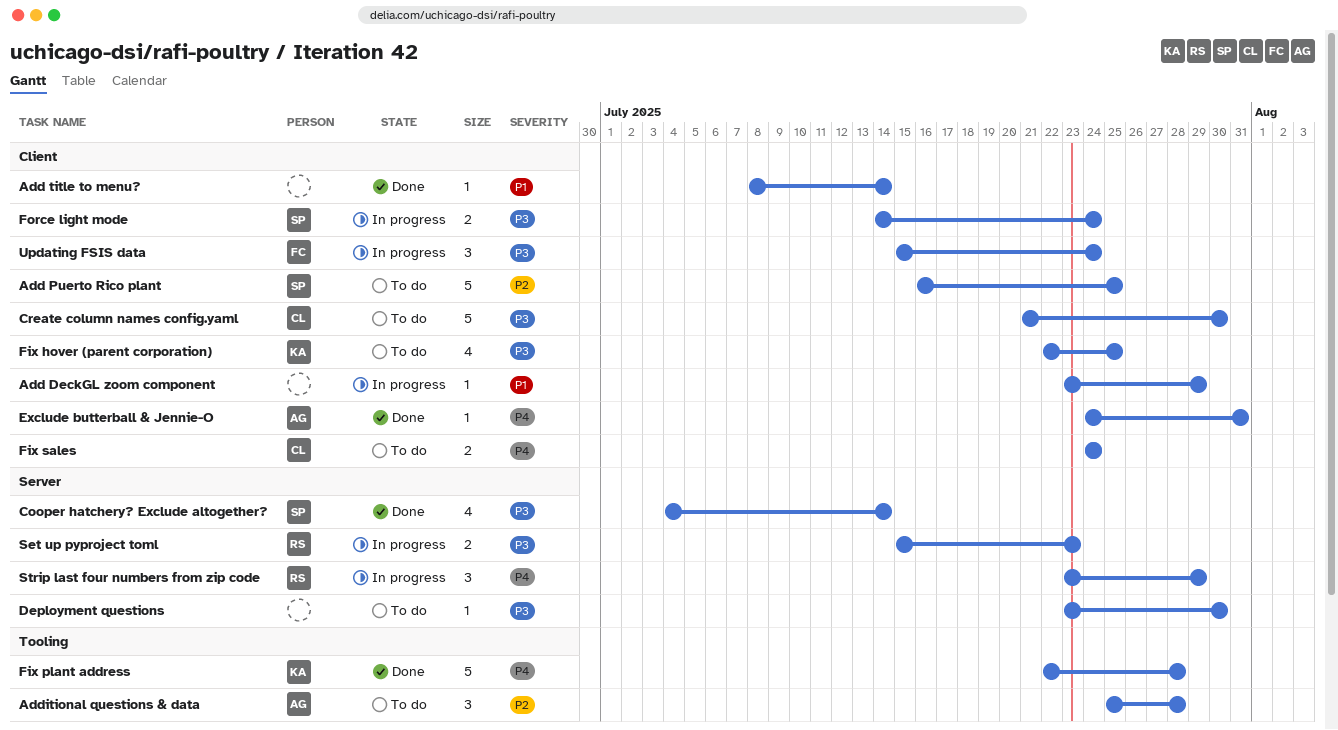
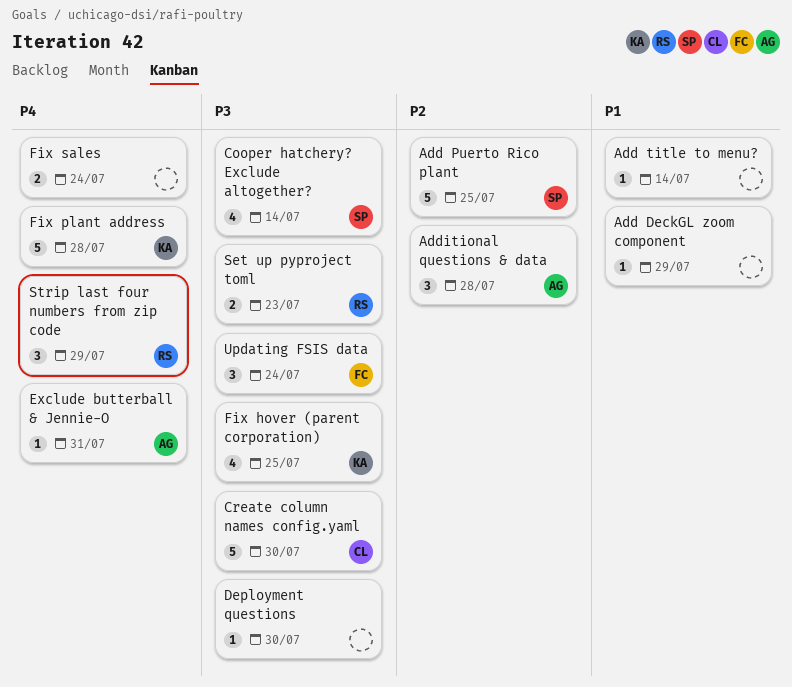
Fix sales, owner: CL -> none
Force light mode: present -> none

